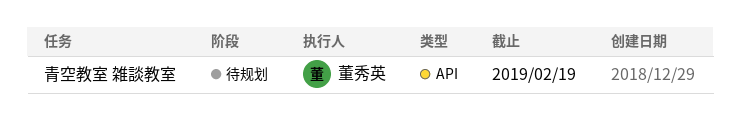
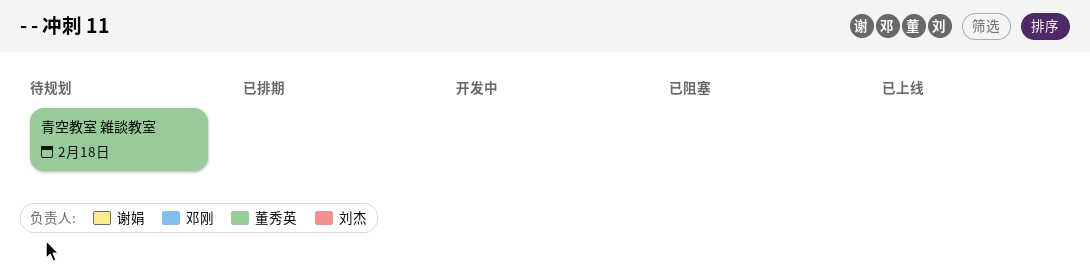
青空教室 雑談教室, due: Feb 19 -> Feb 18

